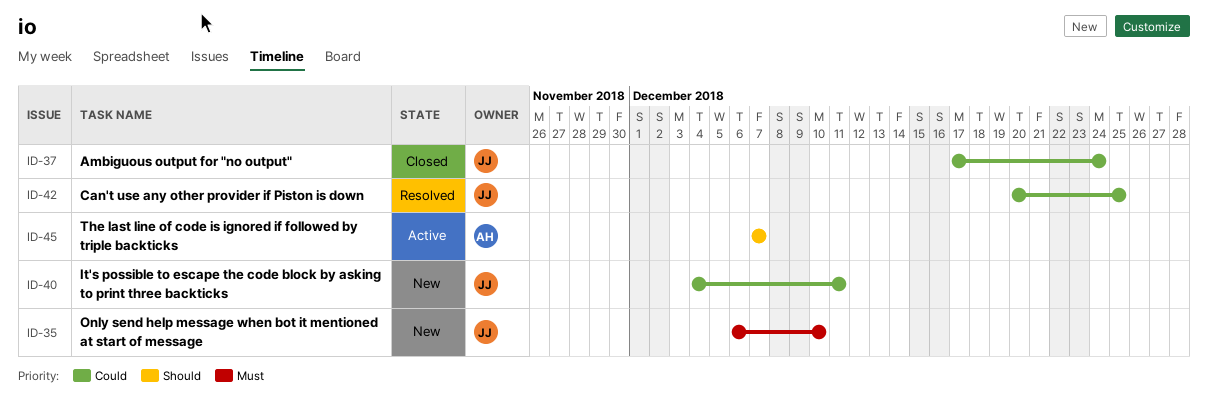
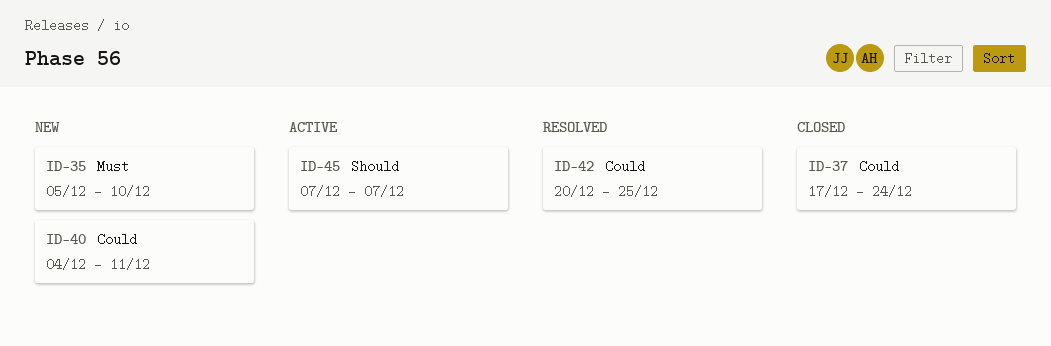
ID-35, start: Dec 6 -> Dec 5

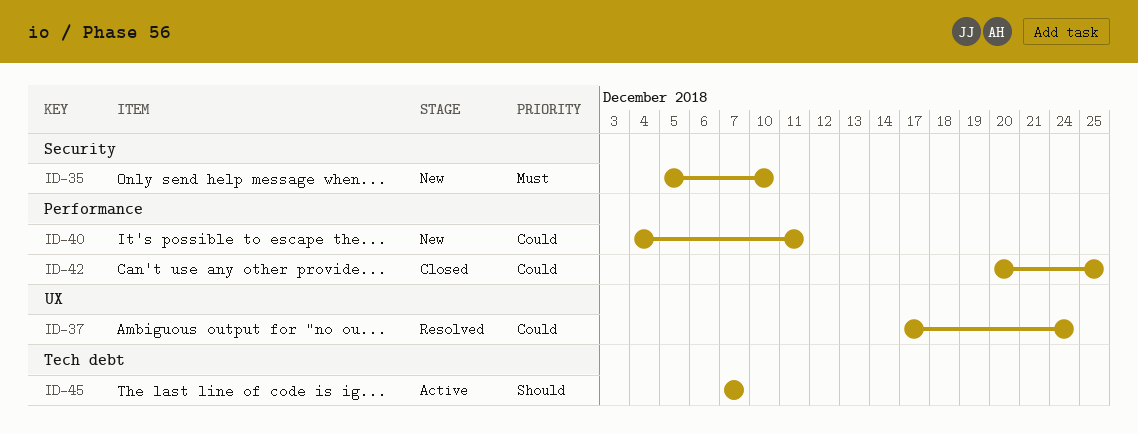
ID-37, status: Closed -> Resolved
ID-42, status: Resolved -> Closed

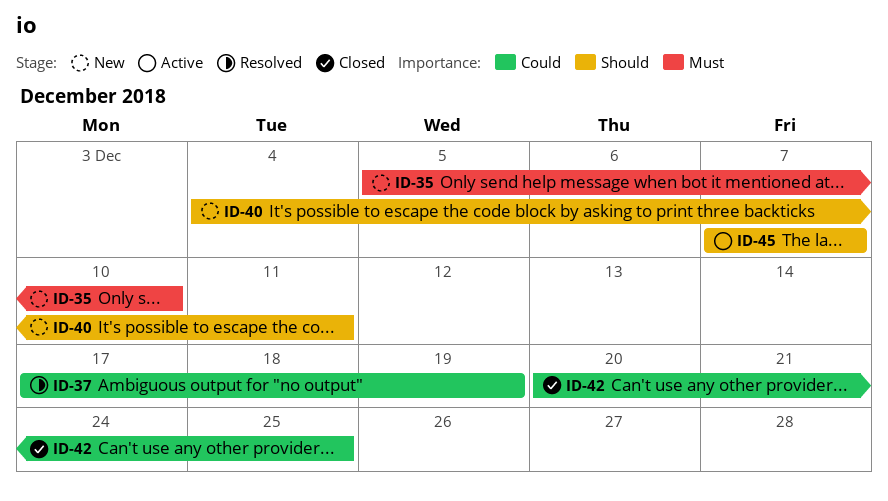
ID-37, due: Dec 24 -> Dec 19
ID-40, priority: Could -> Should

